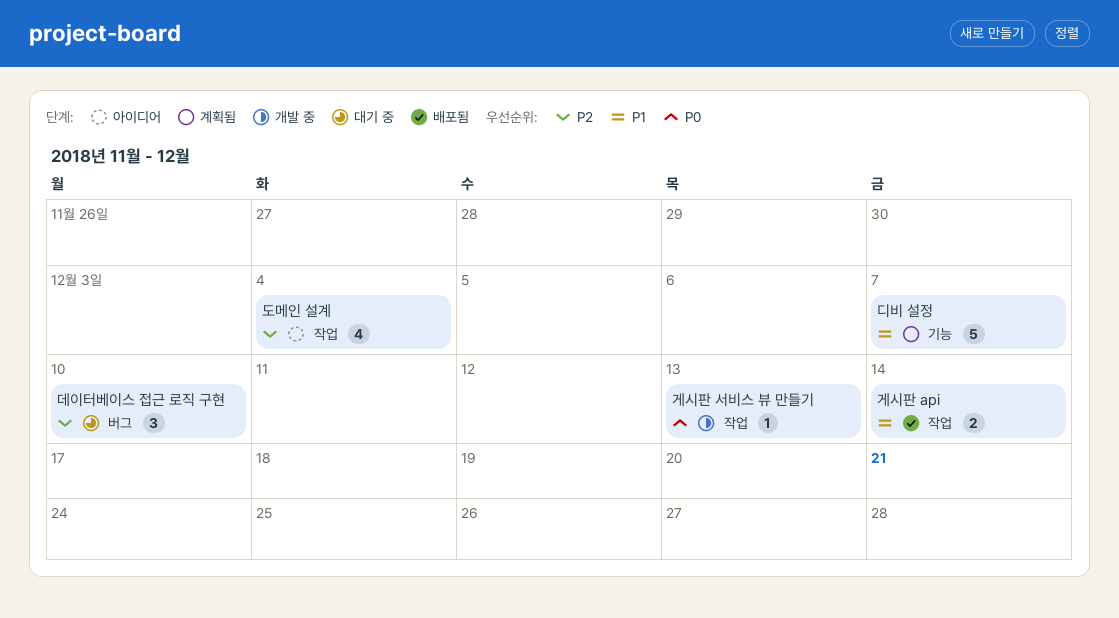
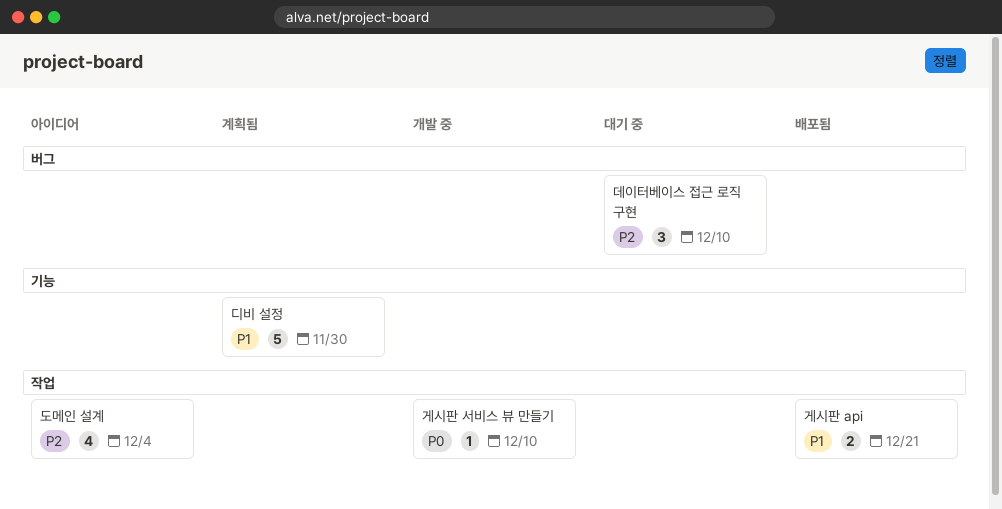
게시판 api, due: Dec 14 -> Dec 21
게시판 서비스 뷰 만들기, due: Dec 13 -> Dec 10
디비 설정, due: Dec 7 -> Nov 30

